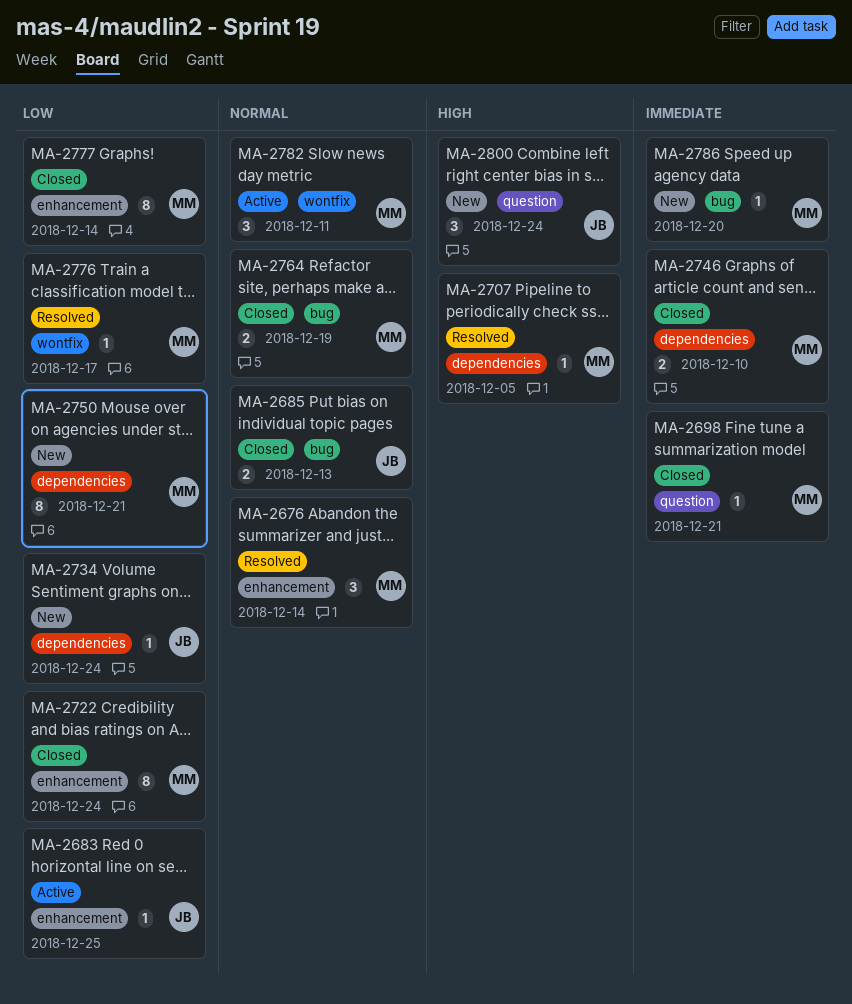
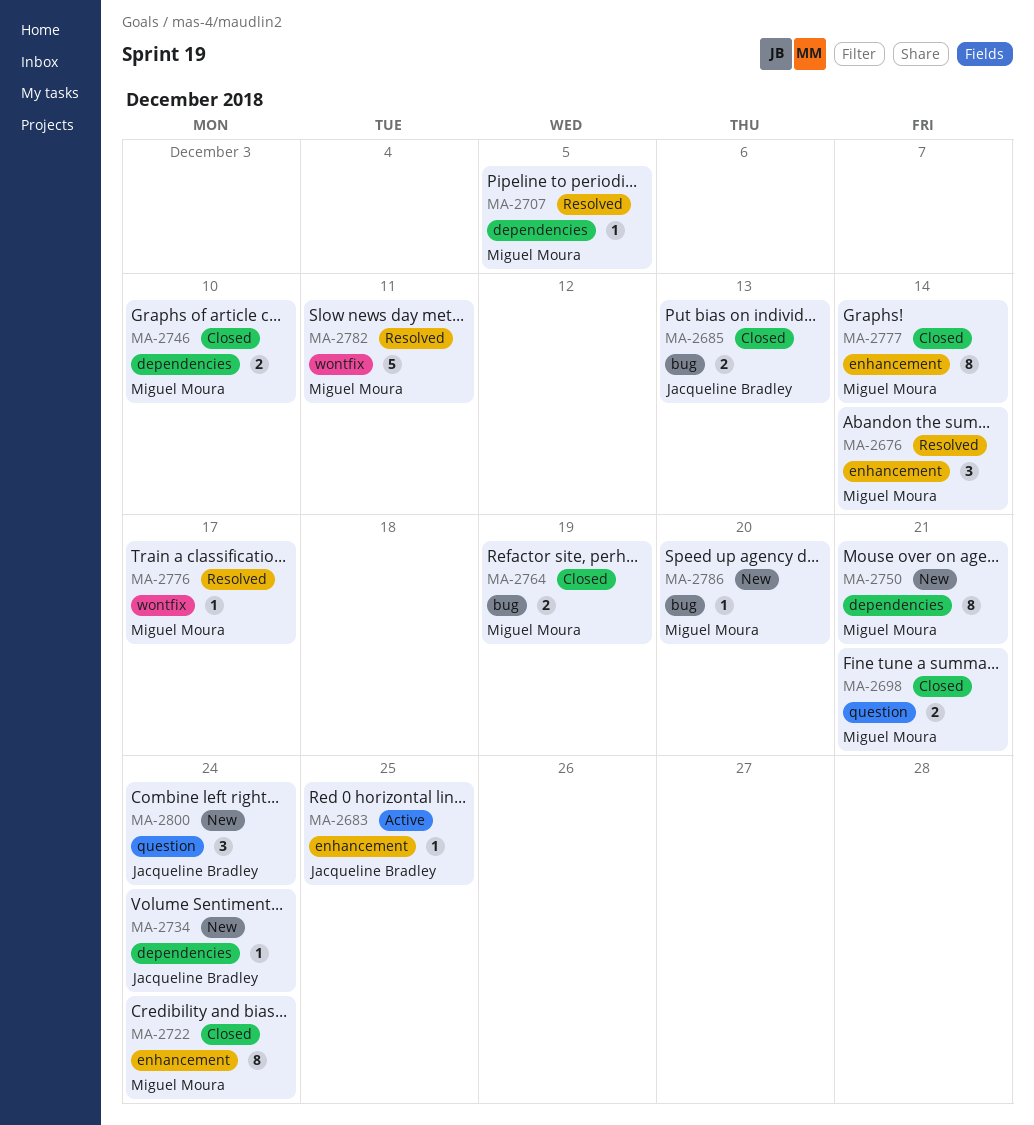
MA-2698, estimate: 1 -> 2
MA-2782, status: Active -> Resolved
MA-2782, estimate: 3 -> 5

